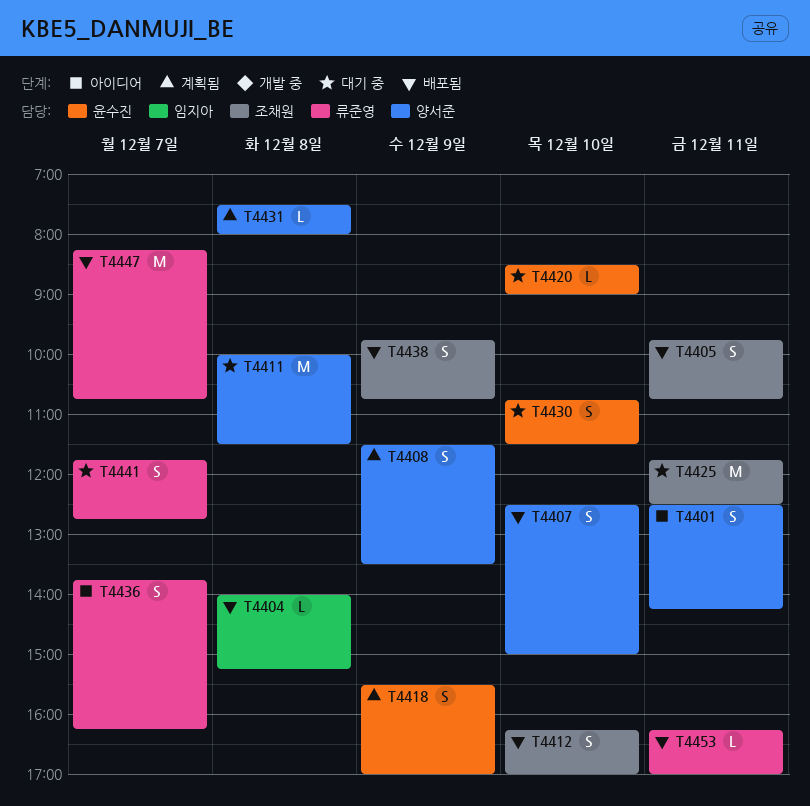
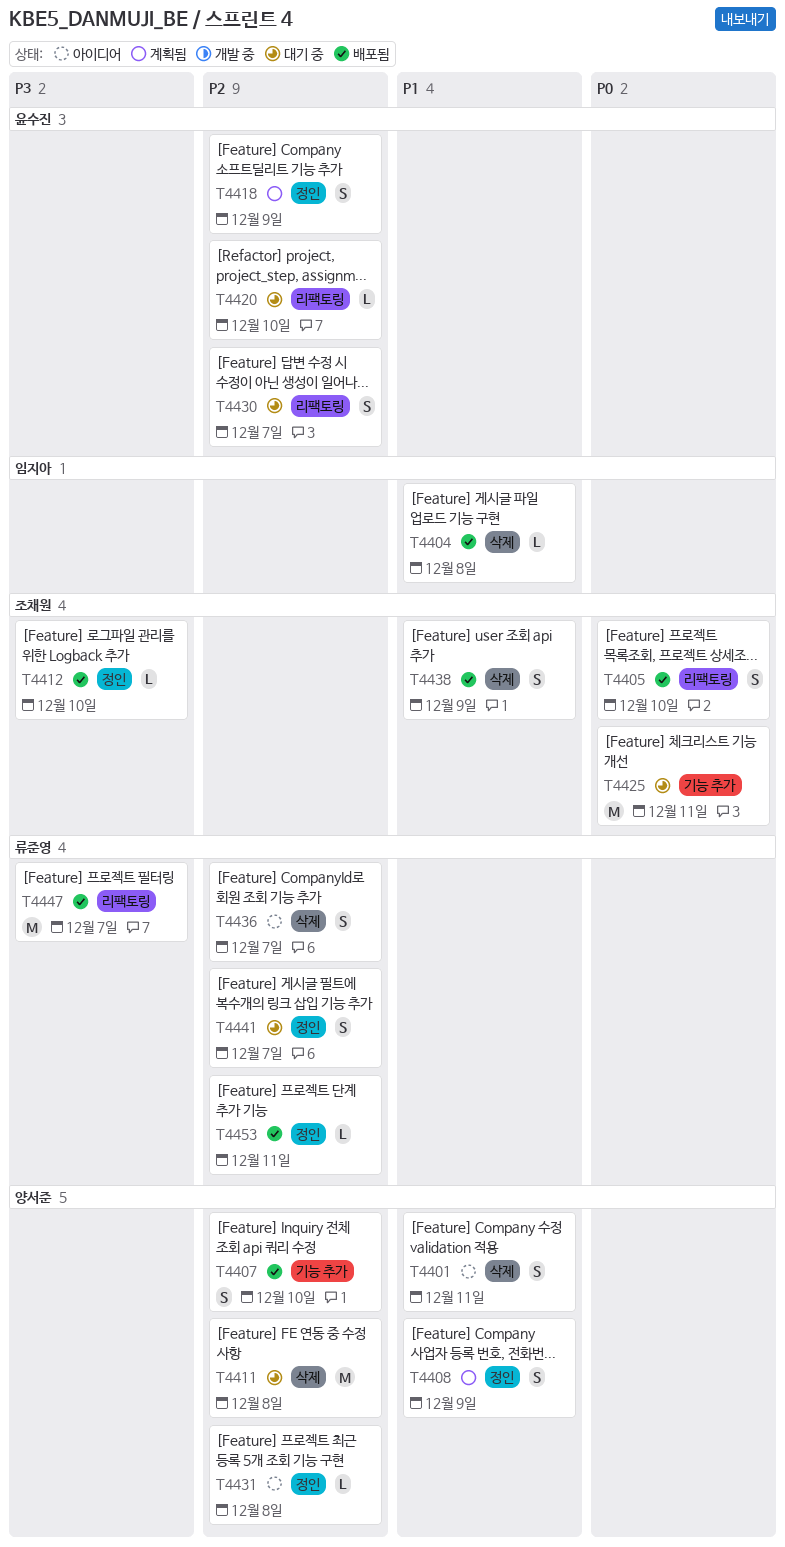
T4405, day: Dec 11 -> Dec 10
T4412, estimate: S -> L
T4430, day: Dec 10 -> Dec 7
T4431, status: 계획됨 -> 아이디어

